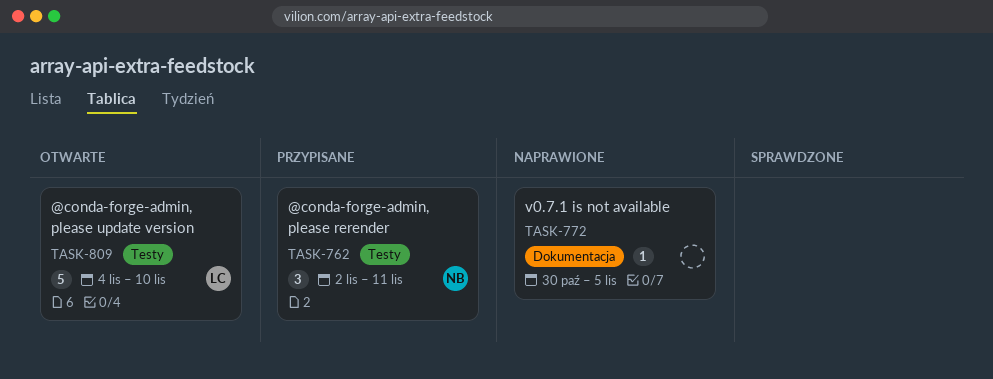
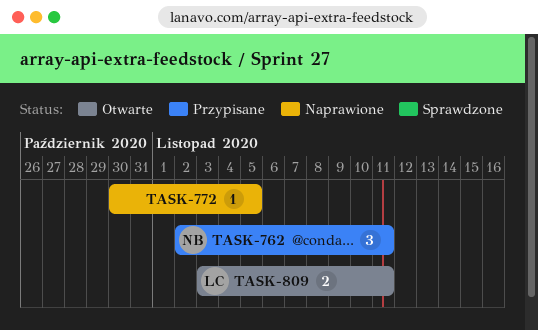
TASK-809, estimate: 5 -> 2
TASK-809, start: Nov 4 -> Nov 3
TASK-809, due: Nov 10 -> Nov 11

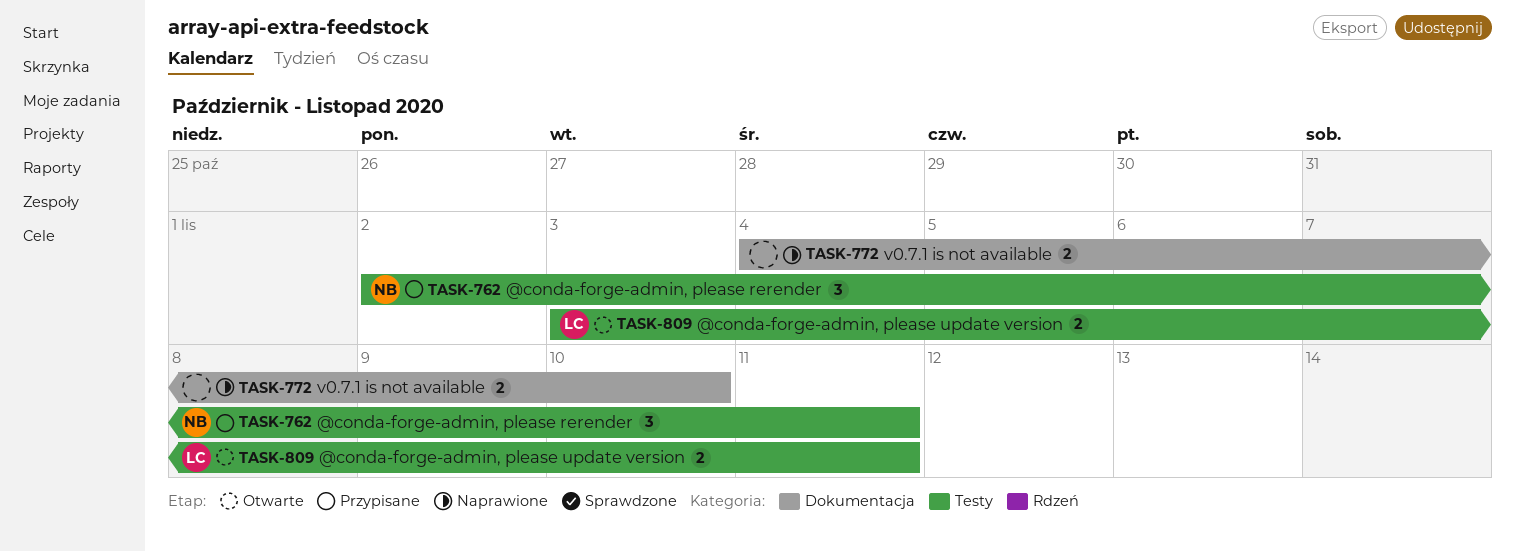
TASK-772, estimate: 1 -> 2
TASK-772, start: Oct 30 -> Nov 4
TASK-772, due: Nov 5 -> Nov 10

